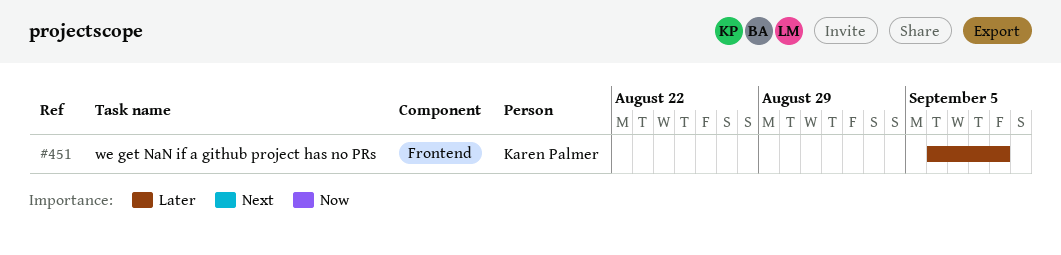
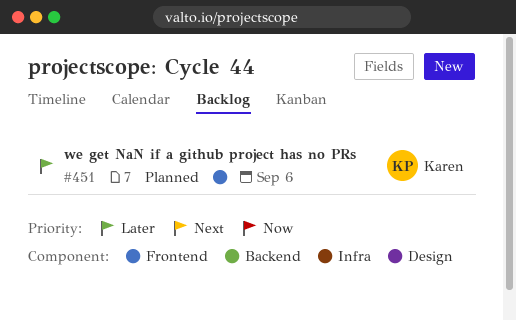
#451, due: Sep 9 -> Sep 6

